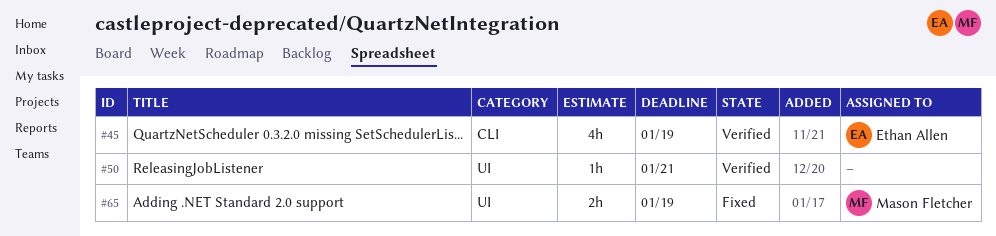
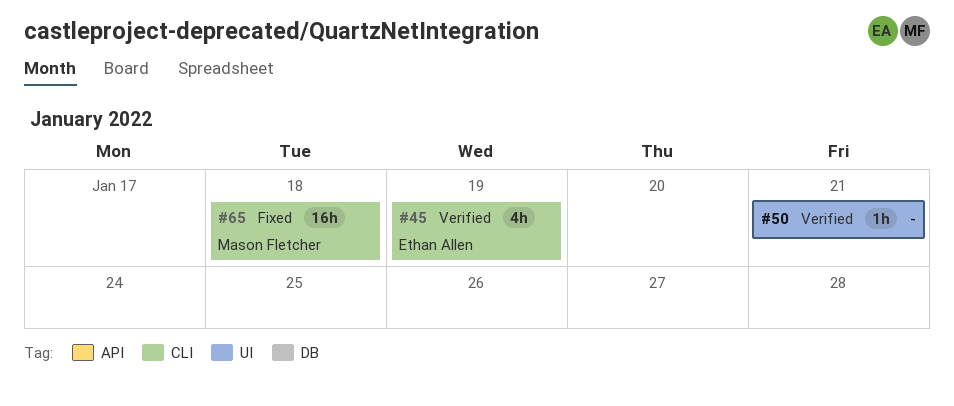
#65, label: UI -> CLI
#65, estimate: 2h -> 16h
#65, due: Jan 19 -> Jan 18

